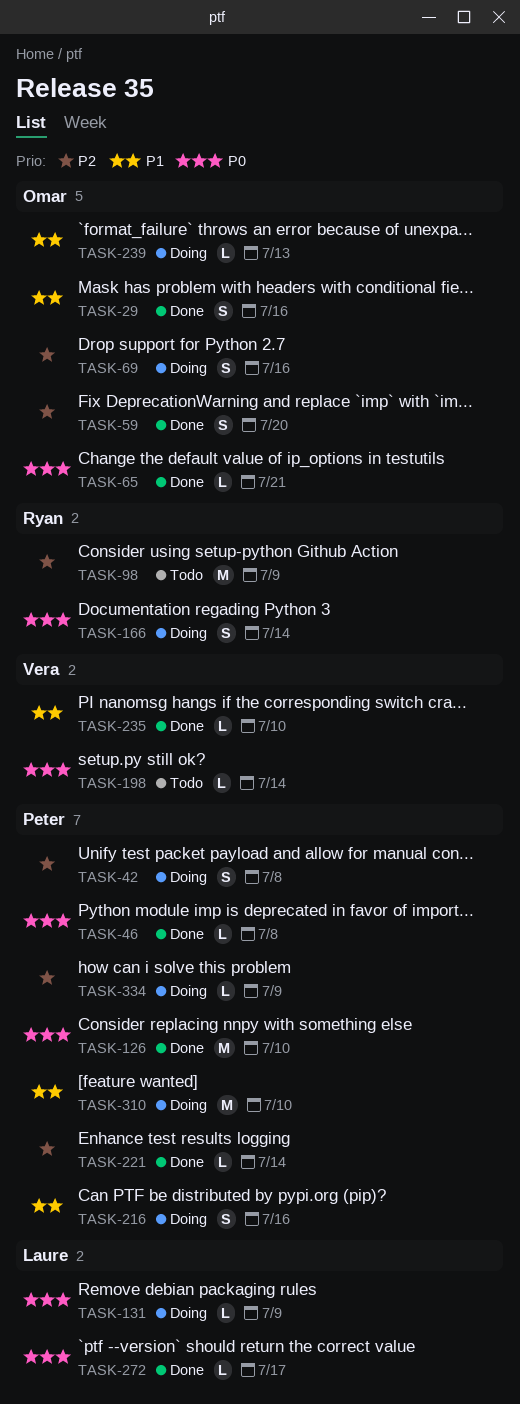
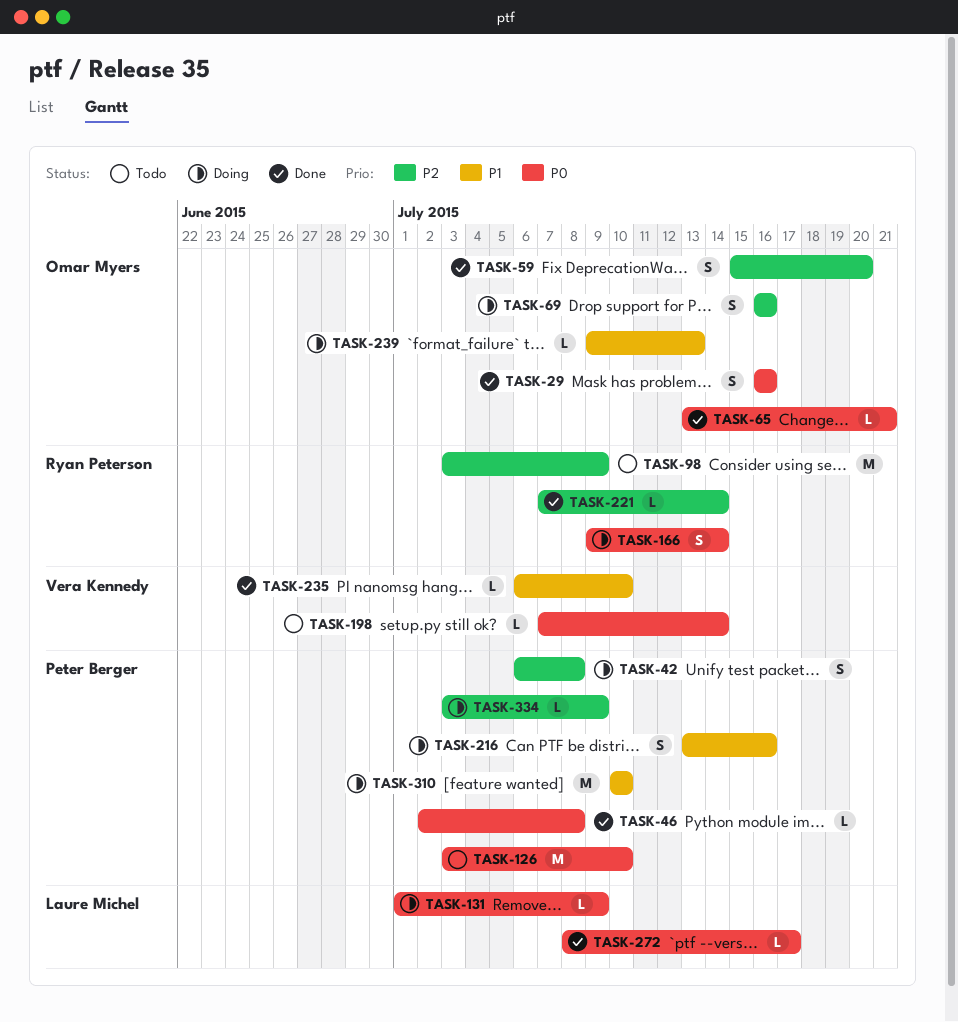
TASK-29, priority: P1 -> P0
TASK-126, status: Done -> Todo
TASK-221, owner: Peter Berger -> Ryan Peterson

